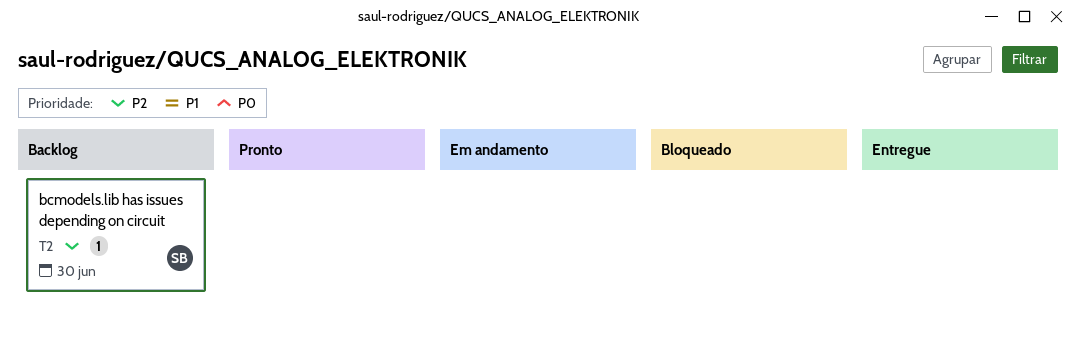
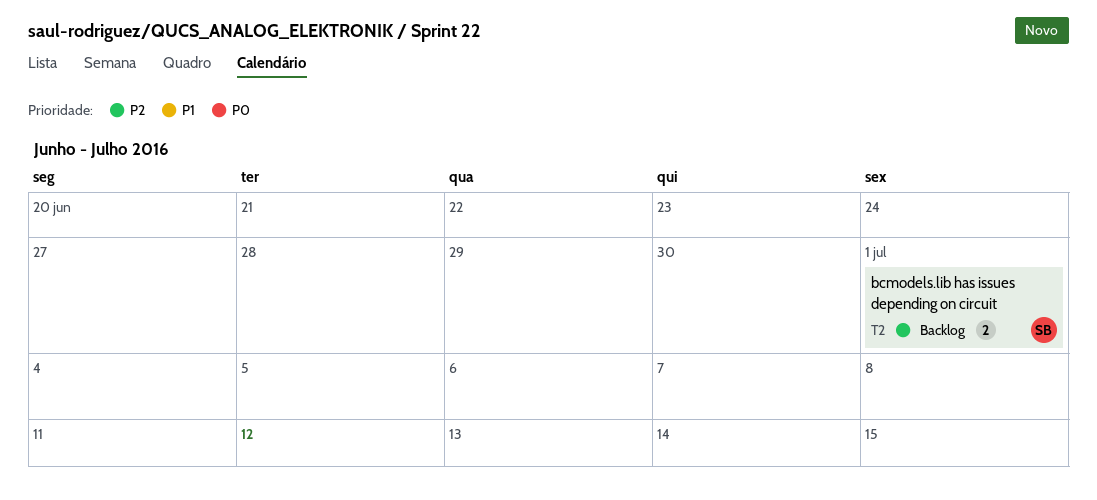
T2, estimate: 1 -> 2
T2, due: Jun 30 -> Jul 1

